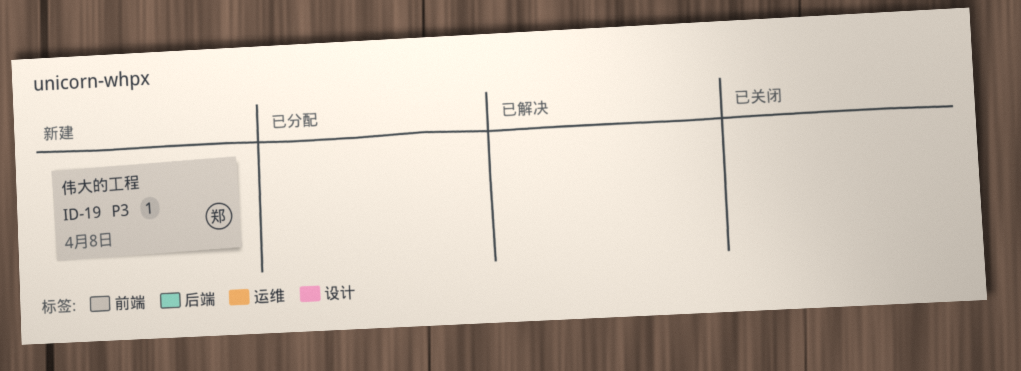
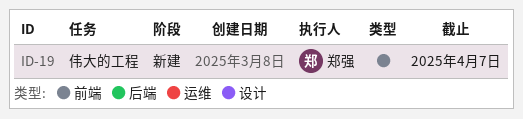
ID-19, due: Apr 8 -> Apr 7

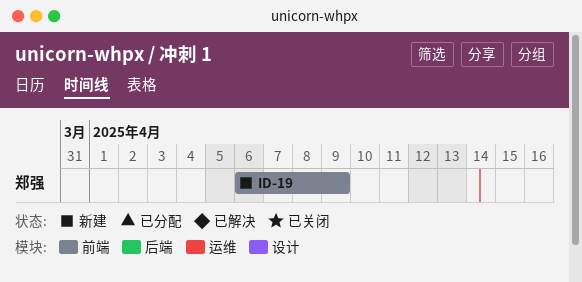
ID-19, due: Apr 7 -> Apr 9

